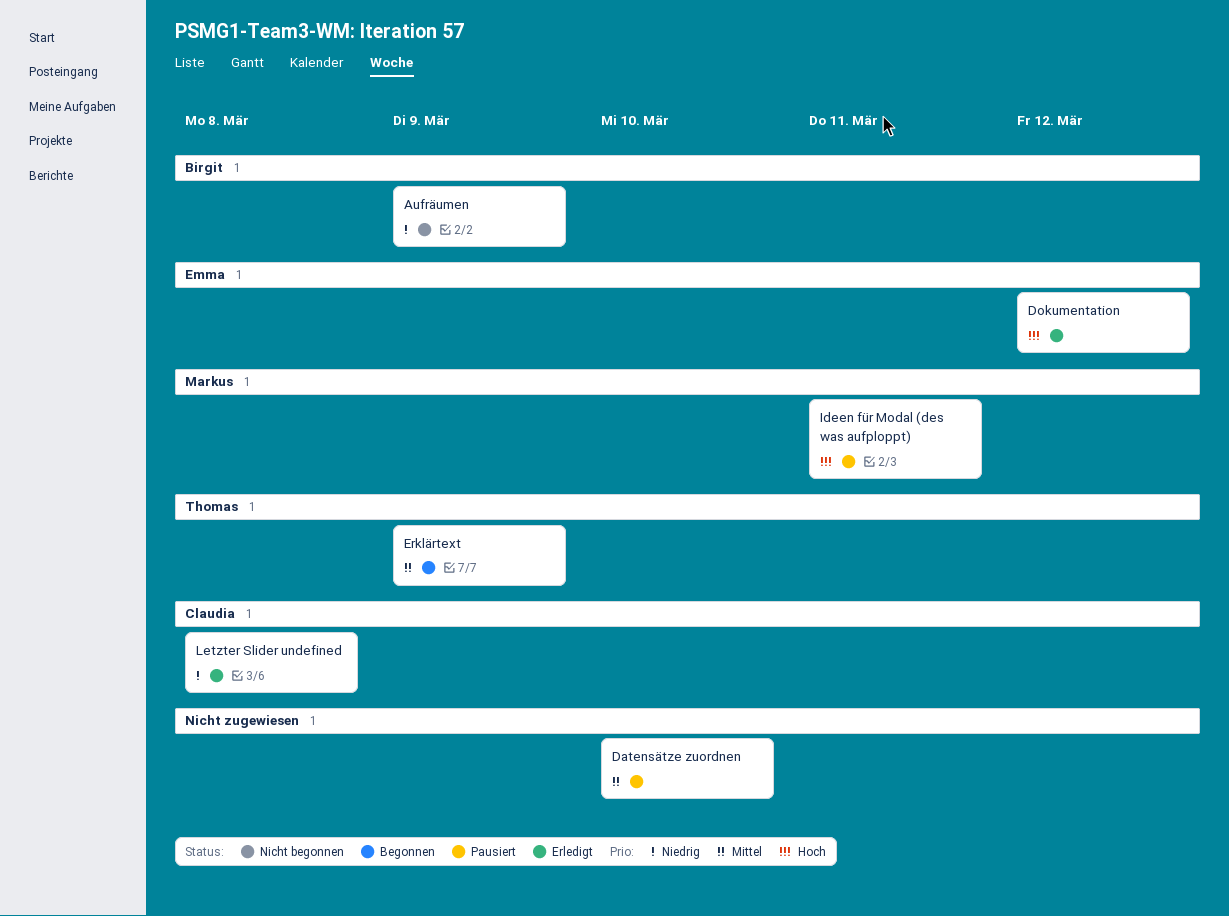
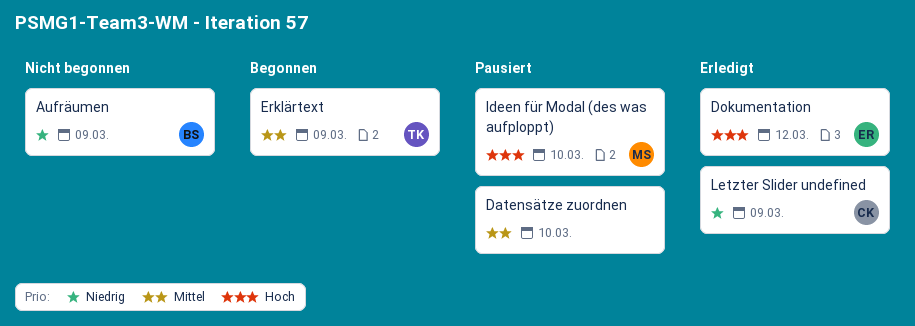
Ideen für Modal (des was aufploppt), due: Mar 11 -> Mar 10
Letzter Slider undefined, due: Mar 8 -> Mar 9

